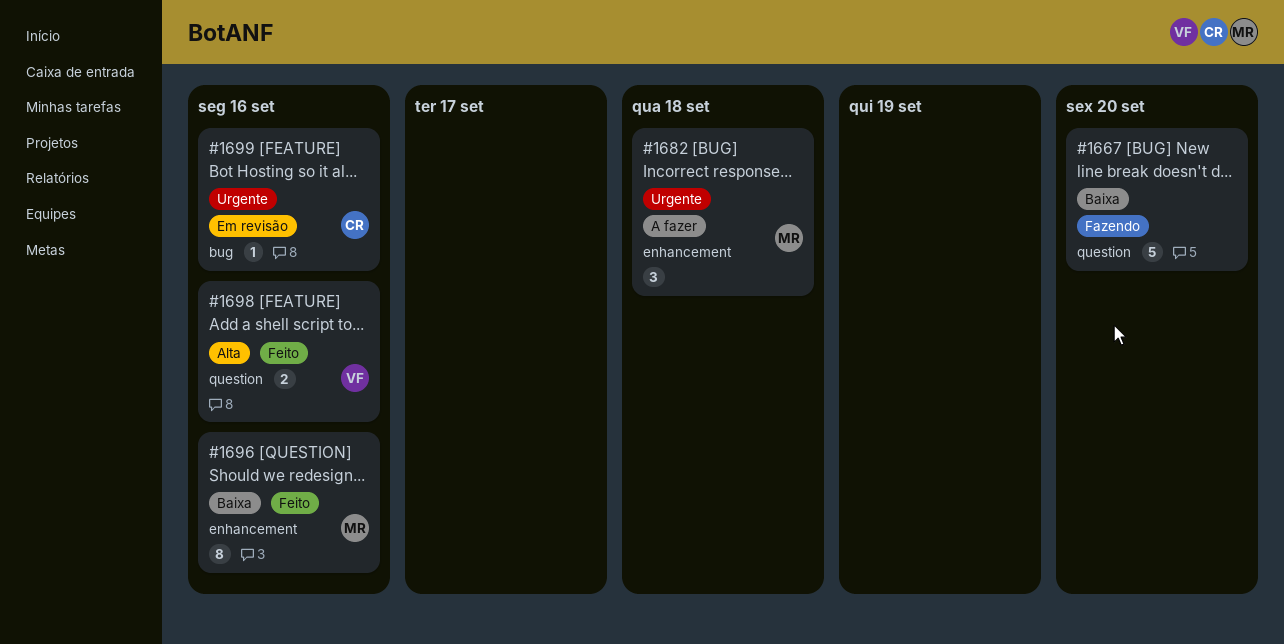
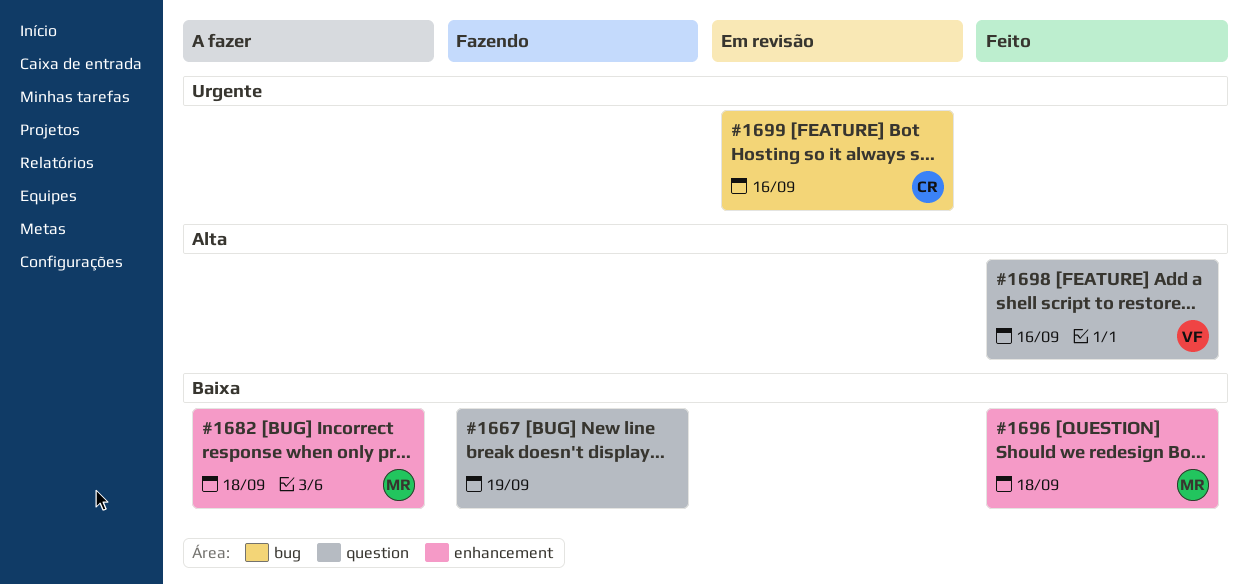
#1667, due: Sep 20 -> Sep 19
#1682, priority: Urgente -> Baixa
#1696, due: Sep 16 -> Sep 18

